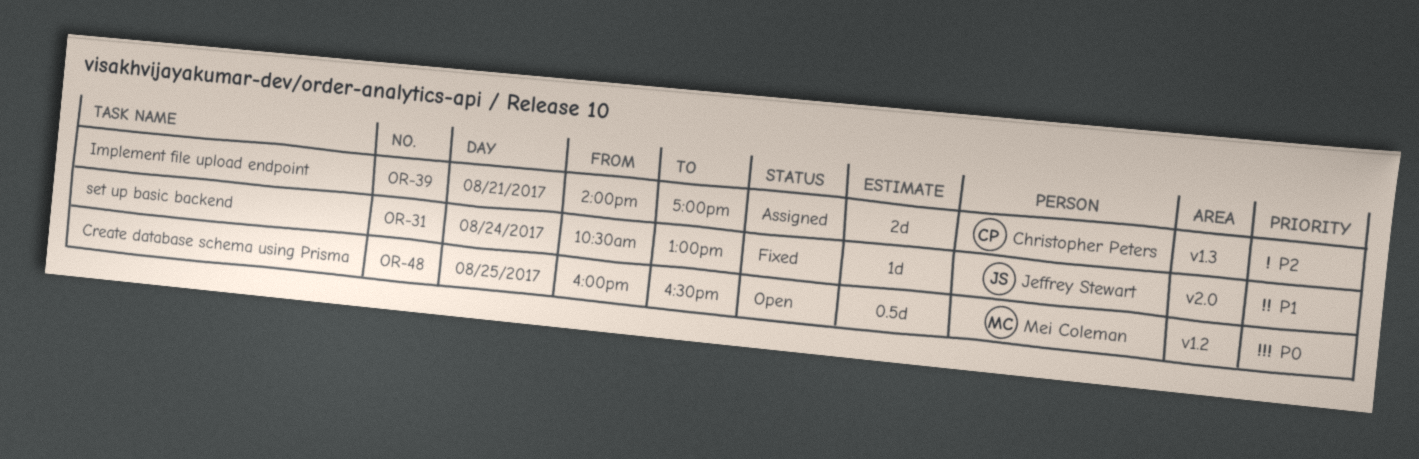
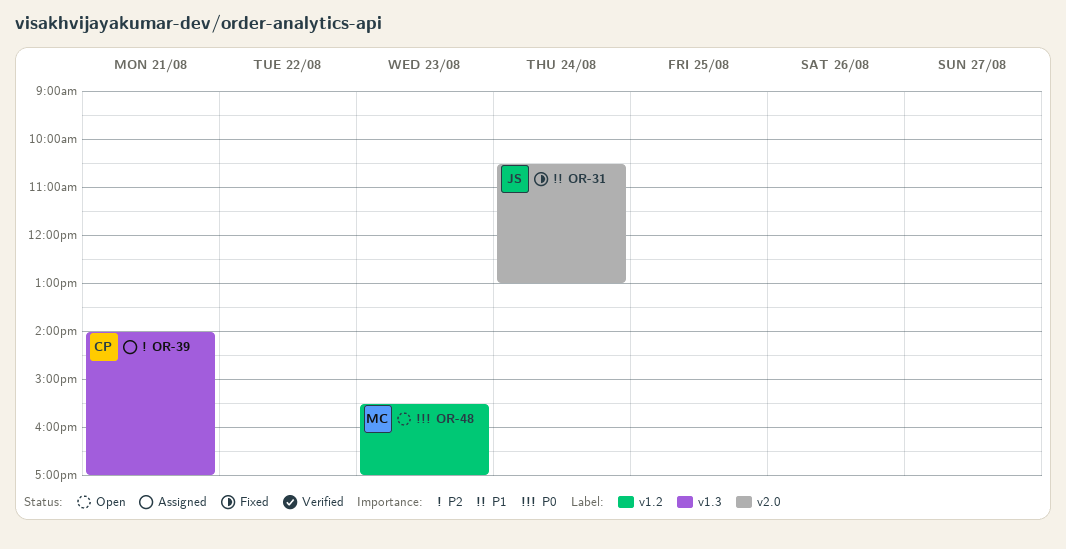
OR-48, day: Aug 25 -> Aug 23
OR-48, begins: 16:00 -> 15:30
OR-48, ends: 16:30 -> 17:00

